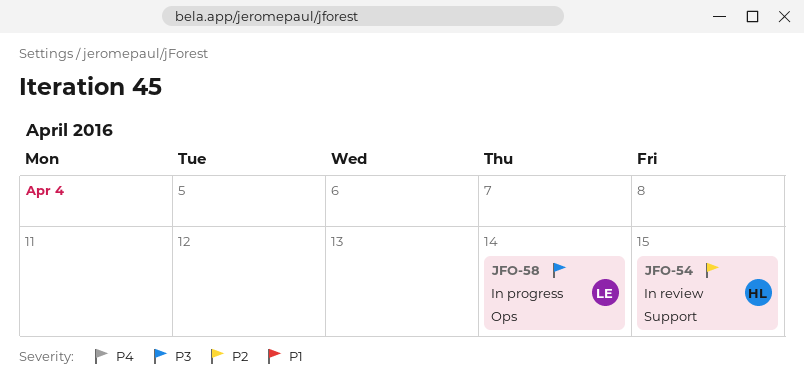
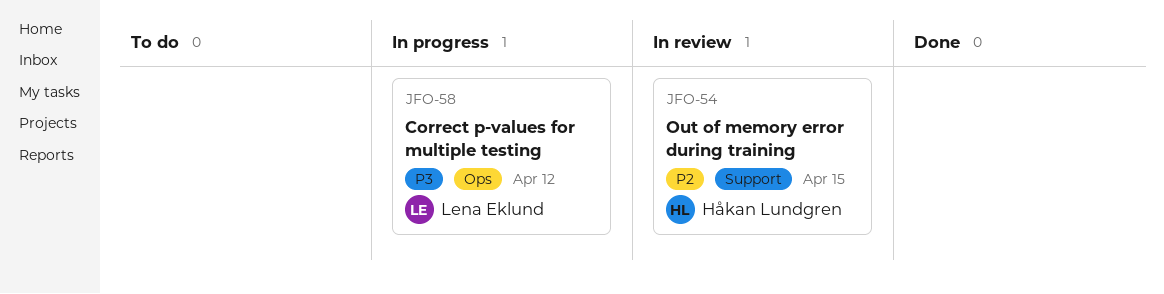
JFO-58, due: Apr 14 -> Apr 12

